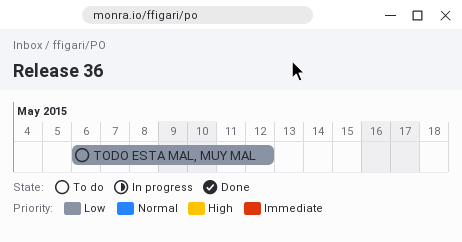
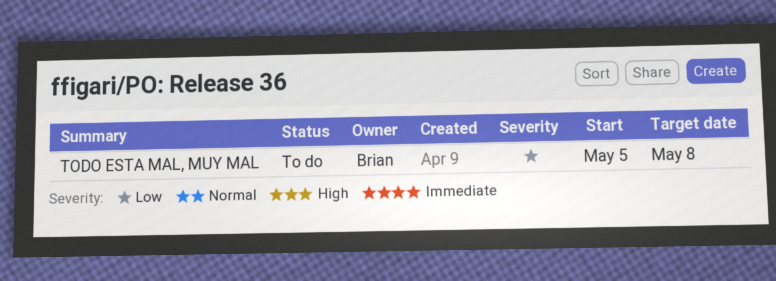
TODO ESTA MAL, MUY MAL, start: May 6 -> May 5
TODO ESTA MAL, MUY MAL, due: May 12 -> May 8

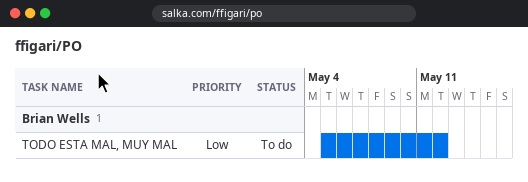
TODO ESTA MAL, MUY MAL, due: May 8 -> May 12

